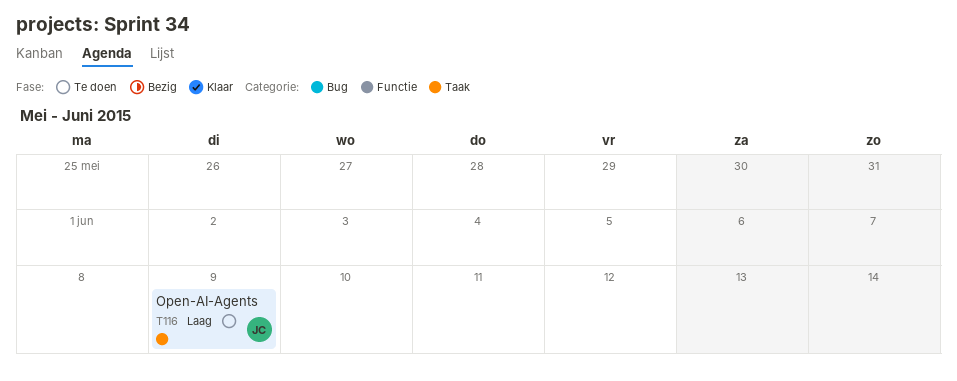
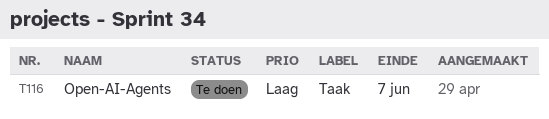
T116, due: Jun 9 -> Jun 7

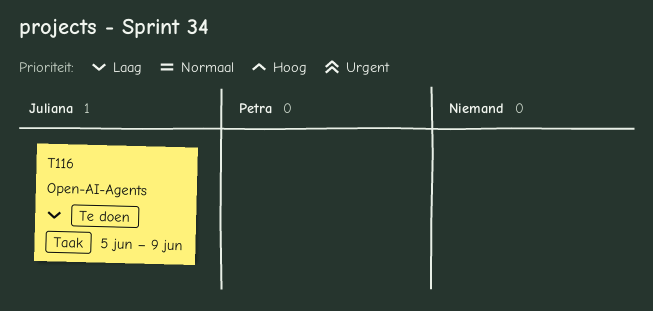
T116, due: Jun 7 -> Jun 9

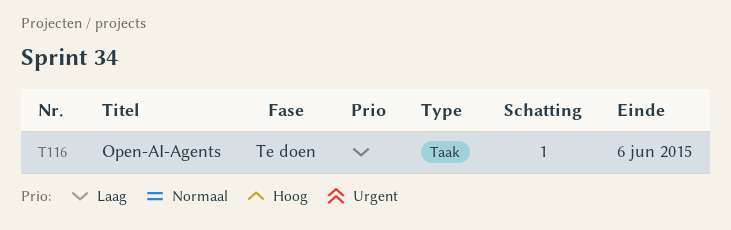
T116, due: Jun 9 -> Jun 6

